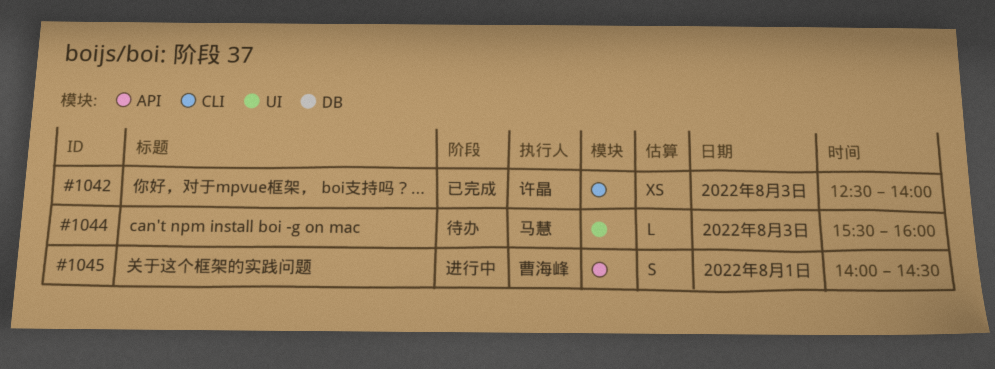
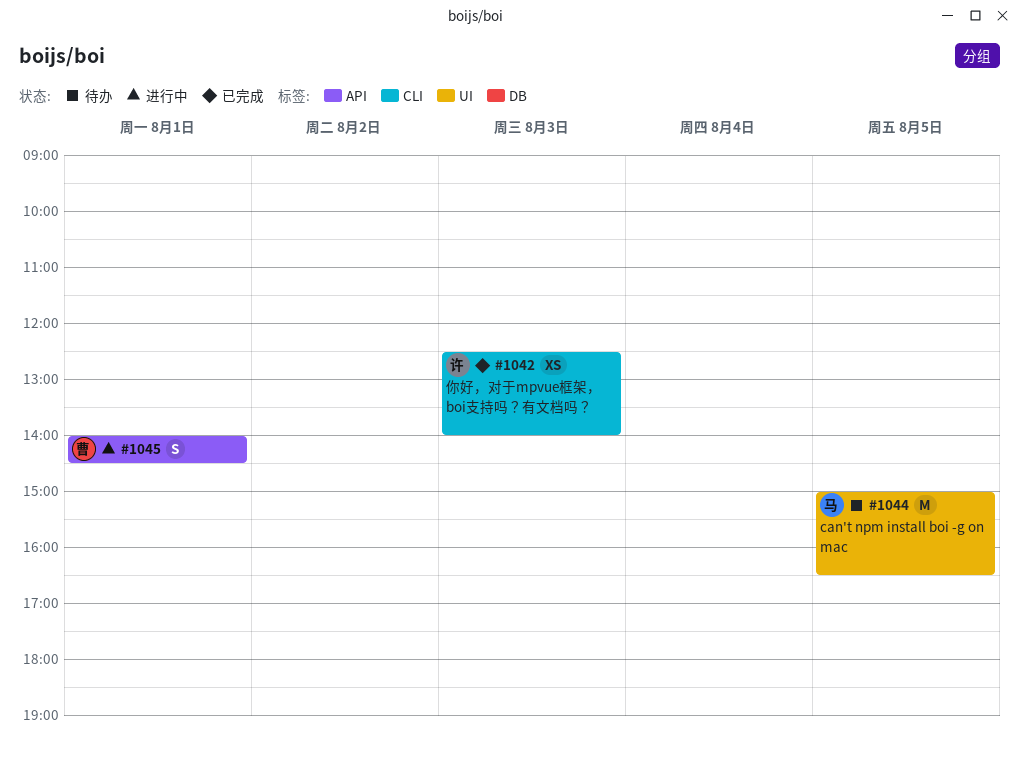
#1044, estimate: L -> M
#1044, day: Aug 3 -> Aug 5
#1044, begins: 15:30 -> 15:00
#1044, ends: 16:00 -> 16:30

